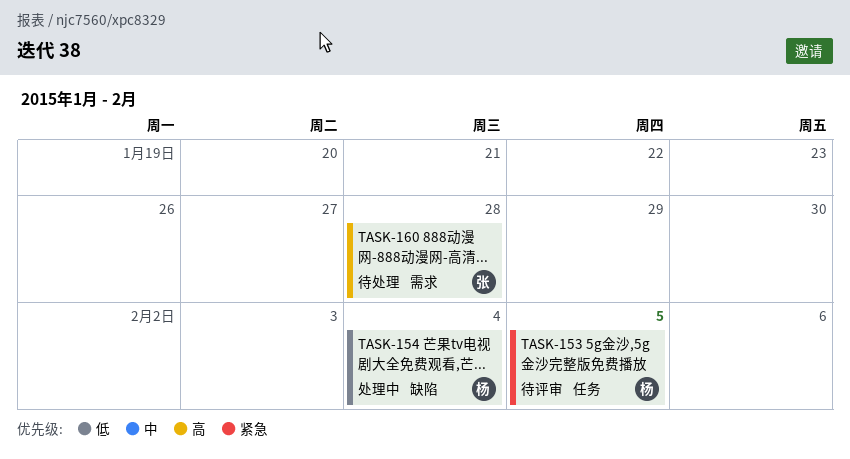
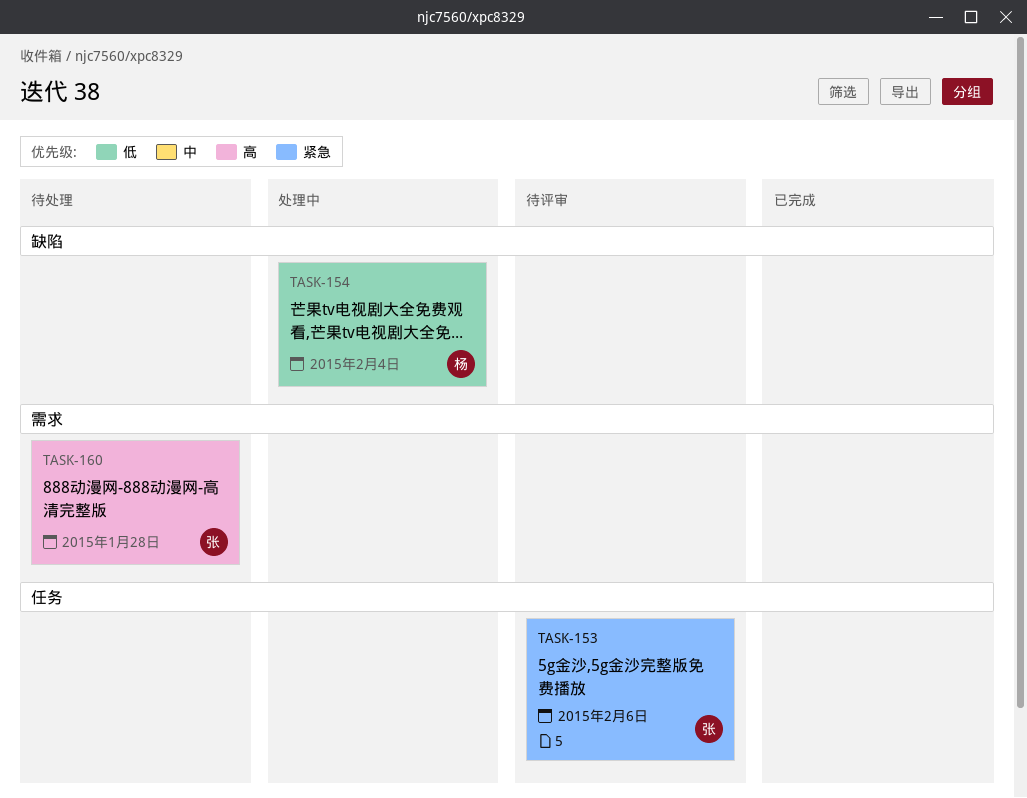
TASK-153, owner: 杨 -> 张
TASK-153, due: Feb 5 -> Feb 6

